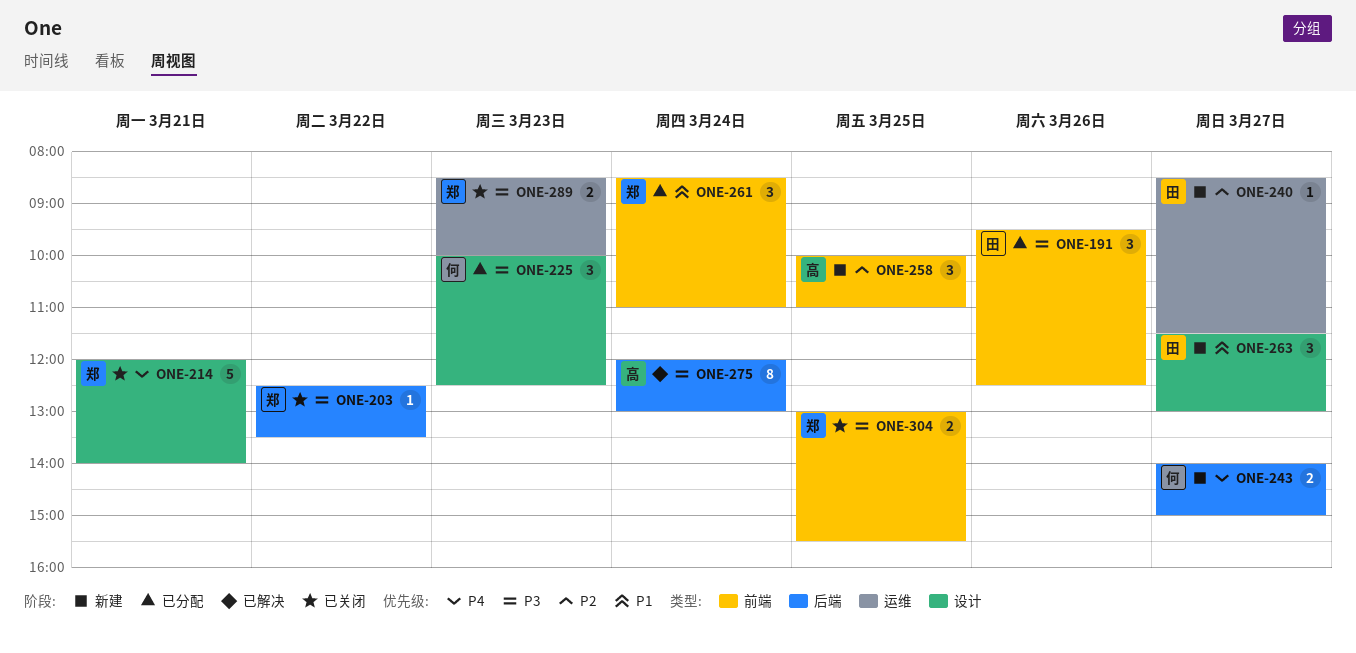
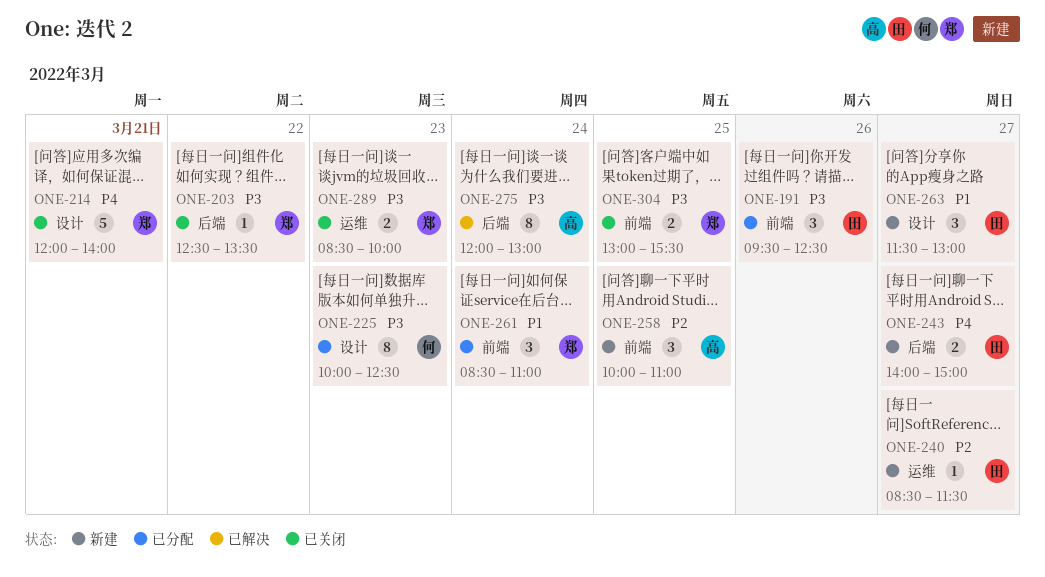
ONE-225, estimate: 3 -> 8
ONE-243, owner: 何 -> 田

